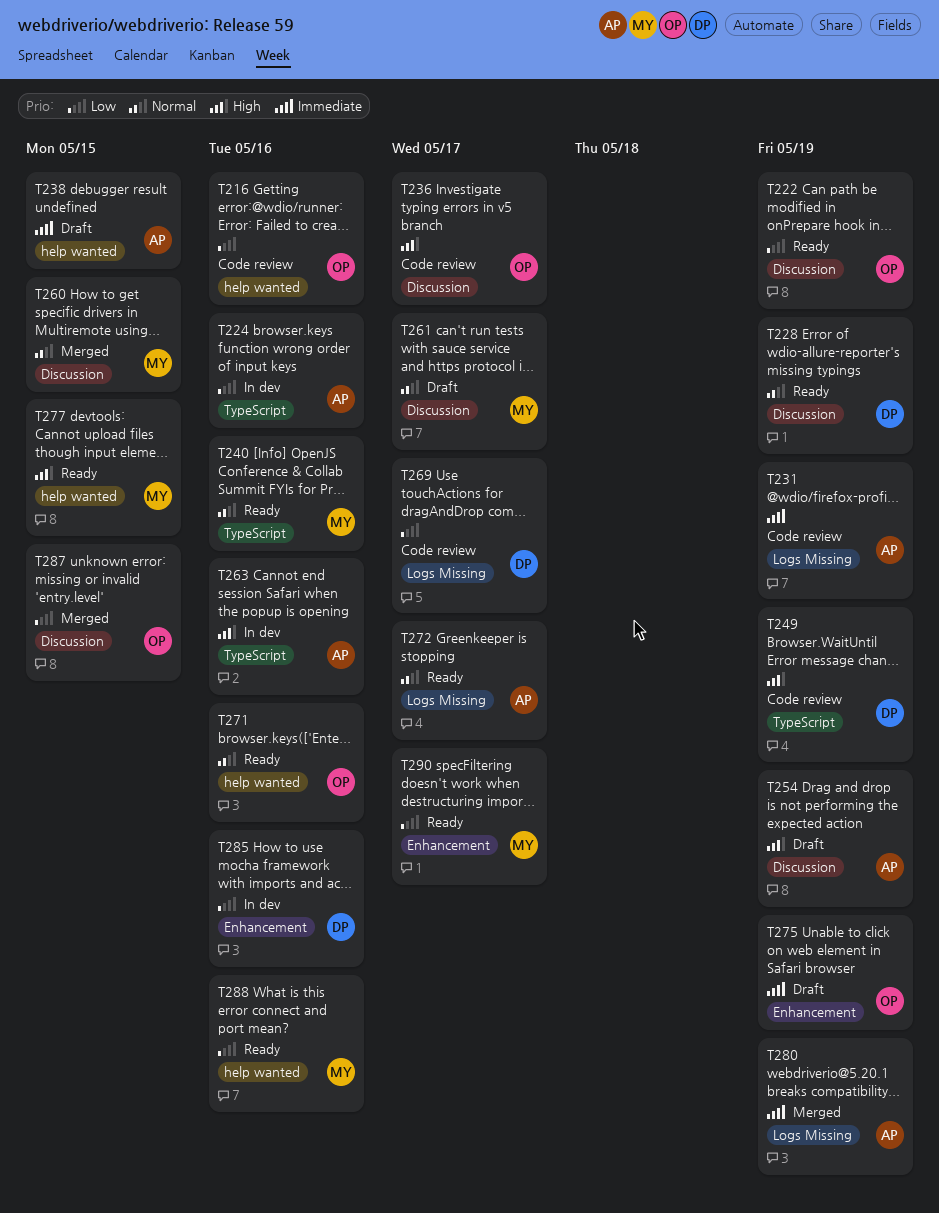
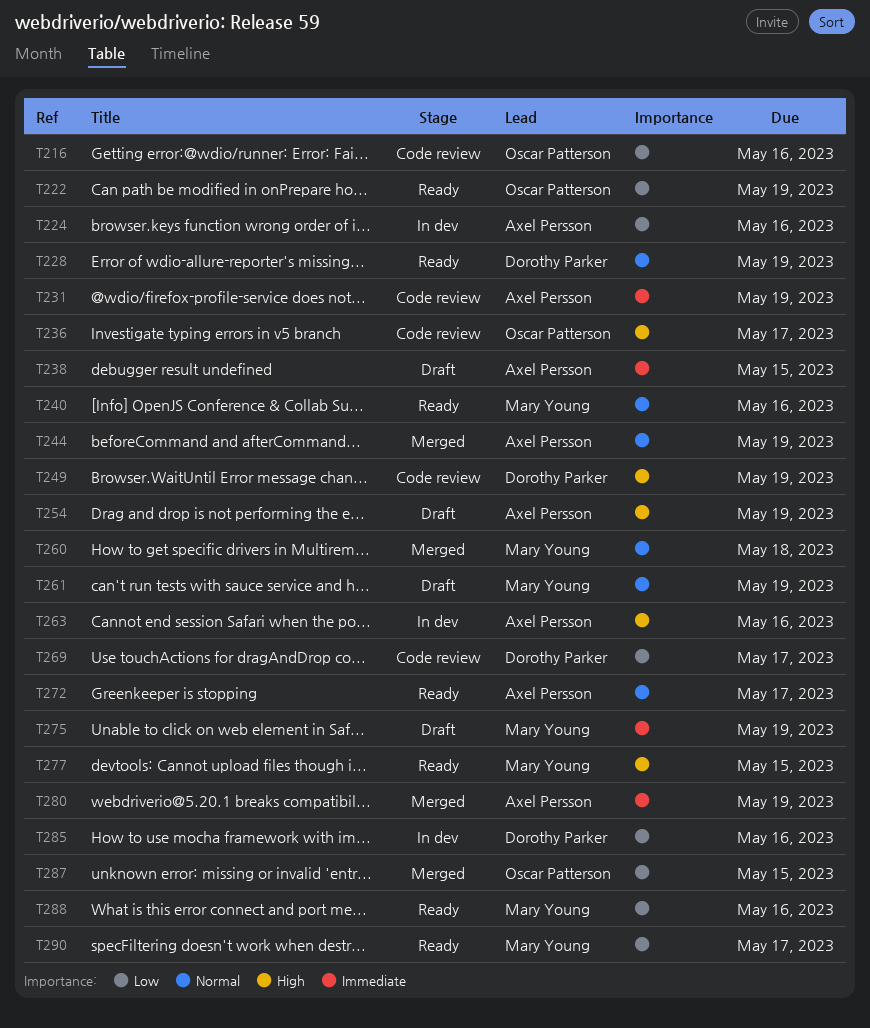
T244: none -> present
T260, due: May 15 -> May 18
T261, due: May 17 -> May 19
T271: present -> none
T275, owner: Oscar Patterson -> Mary Young

